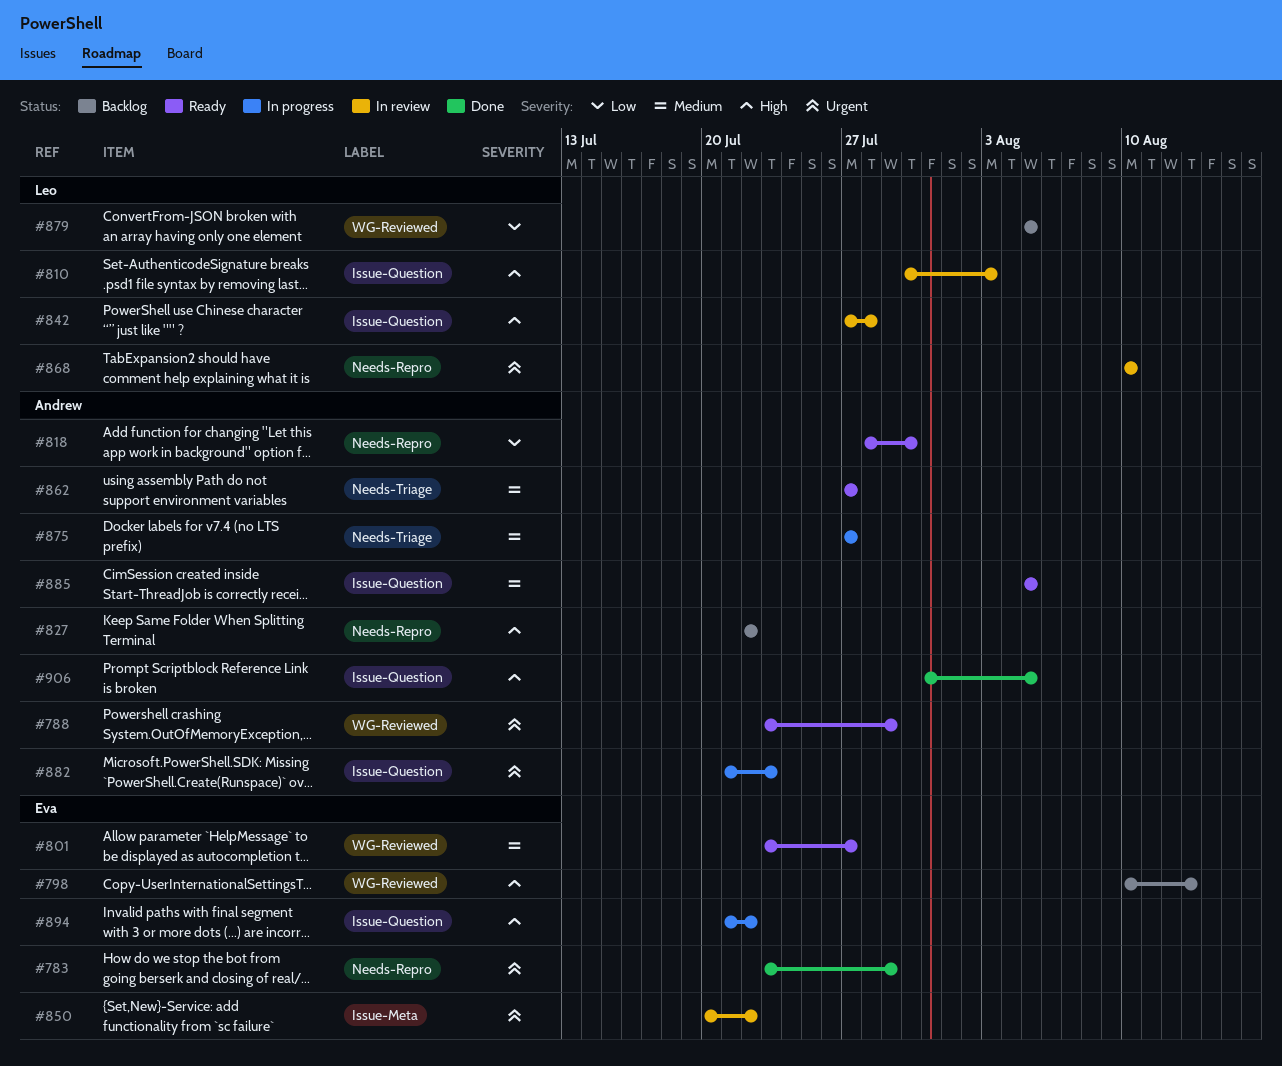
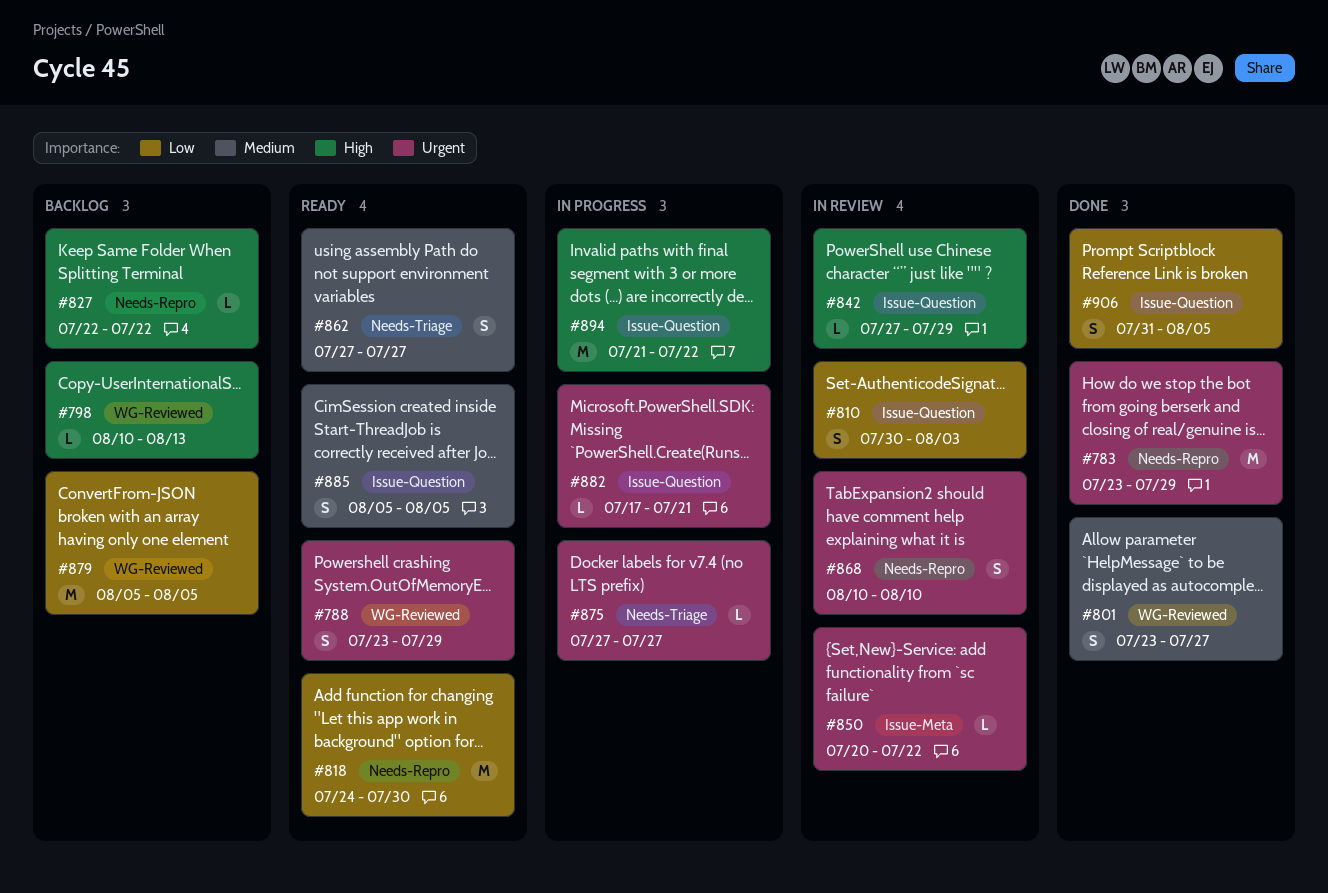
#801, status: Ready -> Done
#810, priority: High -> Low
#818, start: Jul 28 -> Jul 24
#842, due: Jul 28 -> Jul 29
#875, priority: Medium -> Urgent
#882, start: Jul 21 -> Jul 17
#882, due: Jul 23 -> Jul 21
#906, priority: High -> Low

